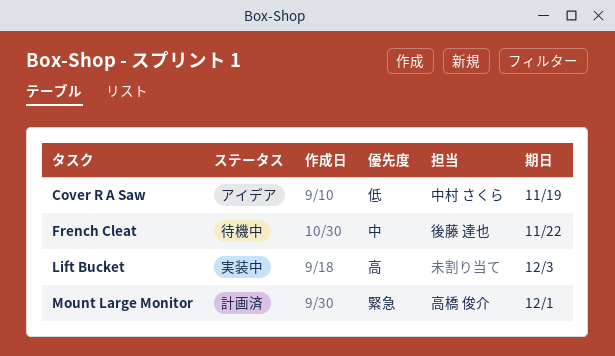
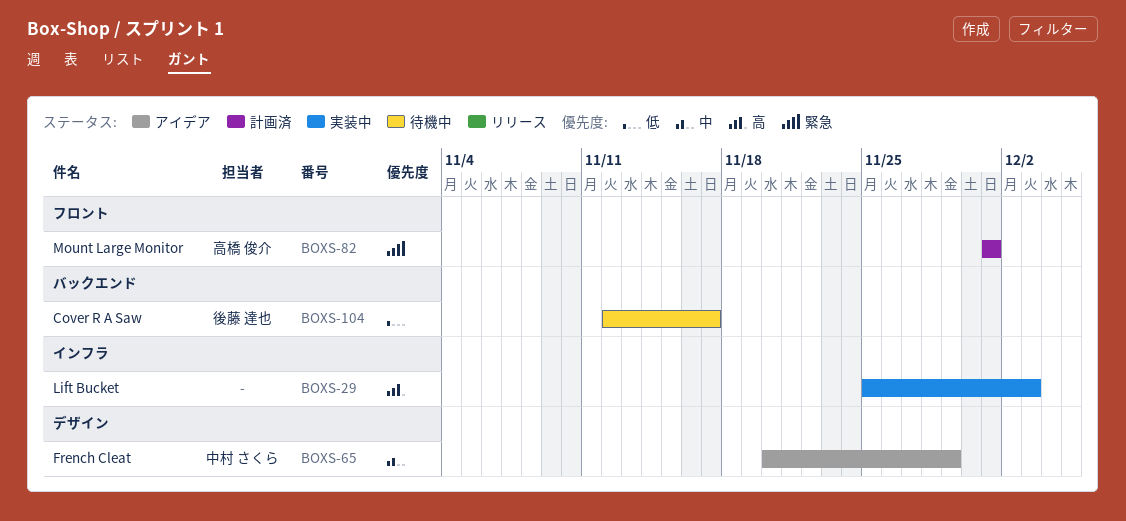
Cover R A Saw, status: アイデア -> 待機中
Cover R A Saw, owner: 中村 さくら -> 後藤 達也
Cover R A Saw, due: Nov 19 -> Nov 17
French Cleat, status: 待機中 -> アイデア
French Cleat, owner: 後藤 達也 -> 中村 さくら
French Cleat, due: Nov 22 -> Nov 29

